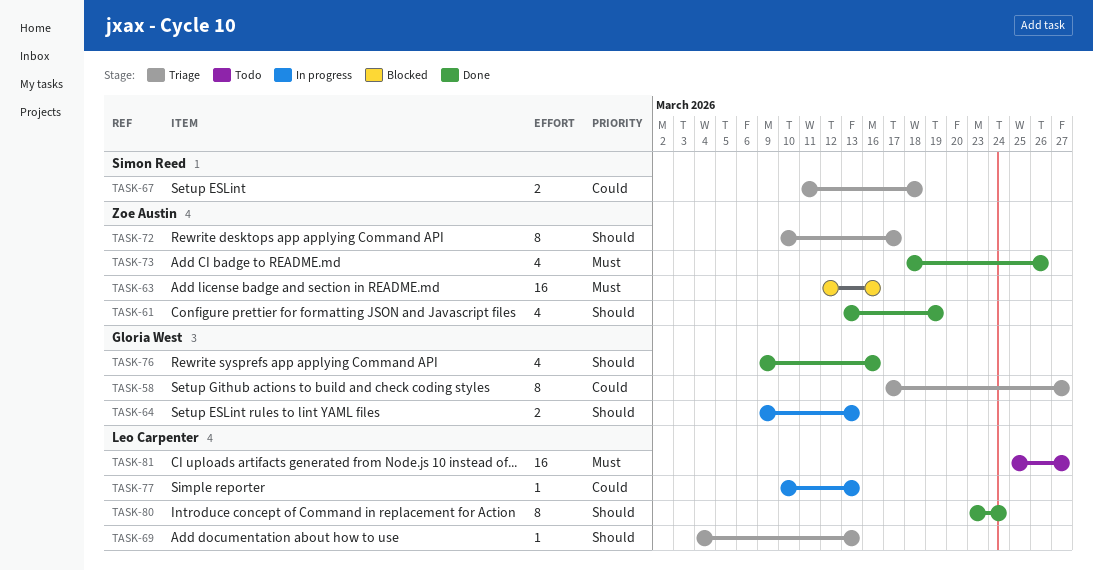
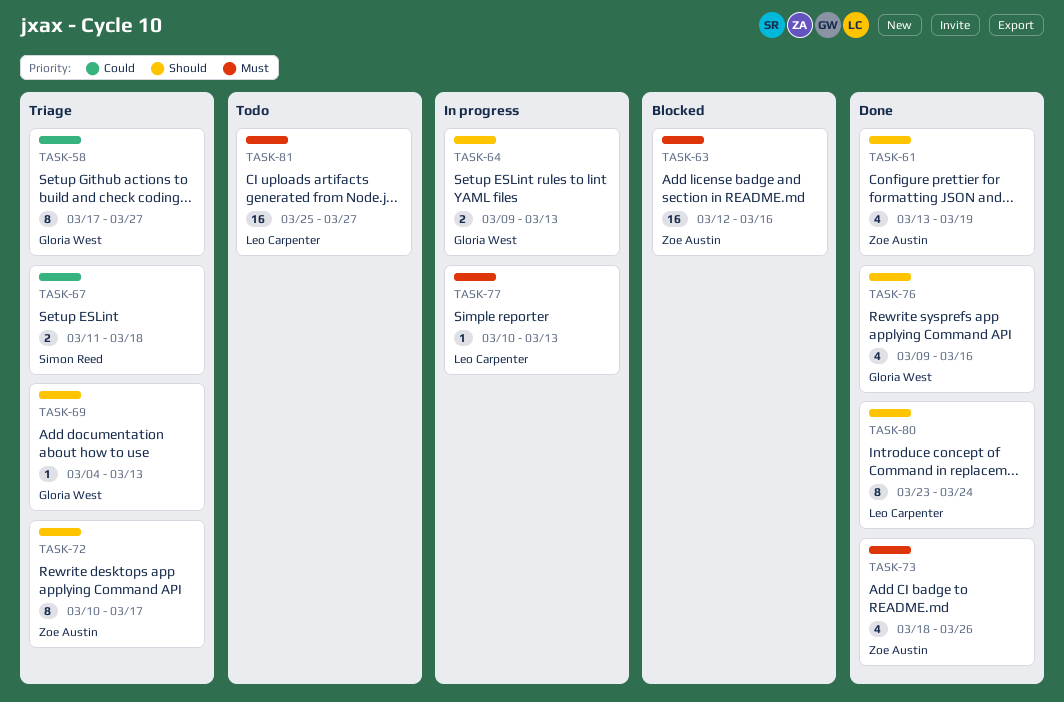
TASK-69, owner: Leo Carpenter -> Gloria West
TASK-77, priority: Could -> Must

